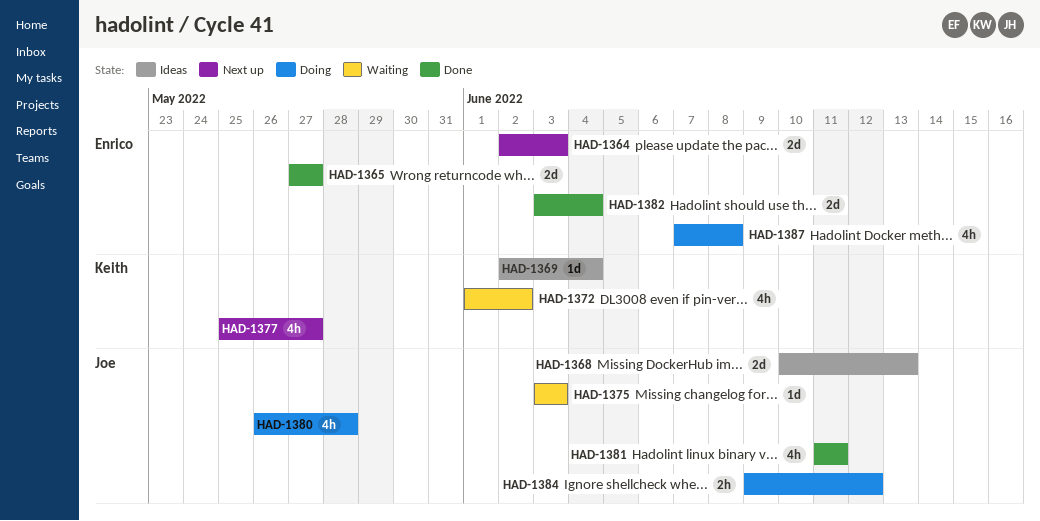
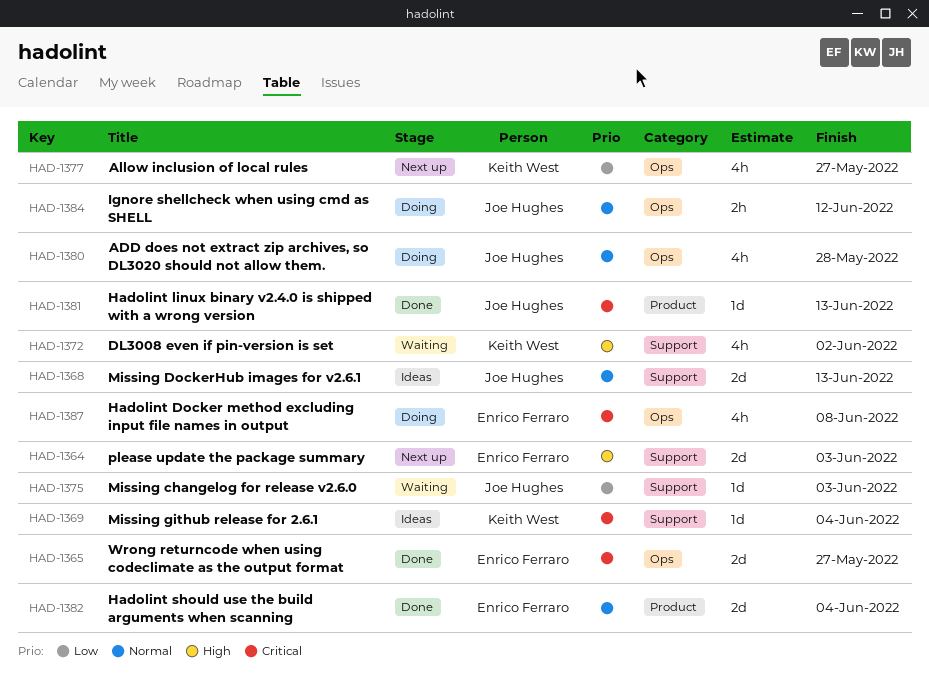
HAD-1381, estimate: 4h -> 1d
HAD-1381, due: Jun 11 -> Jun 13

